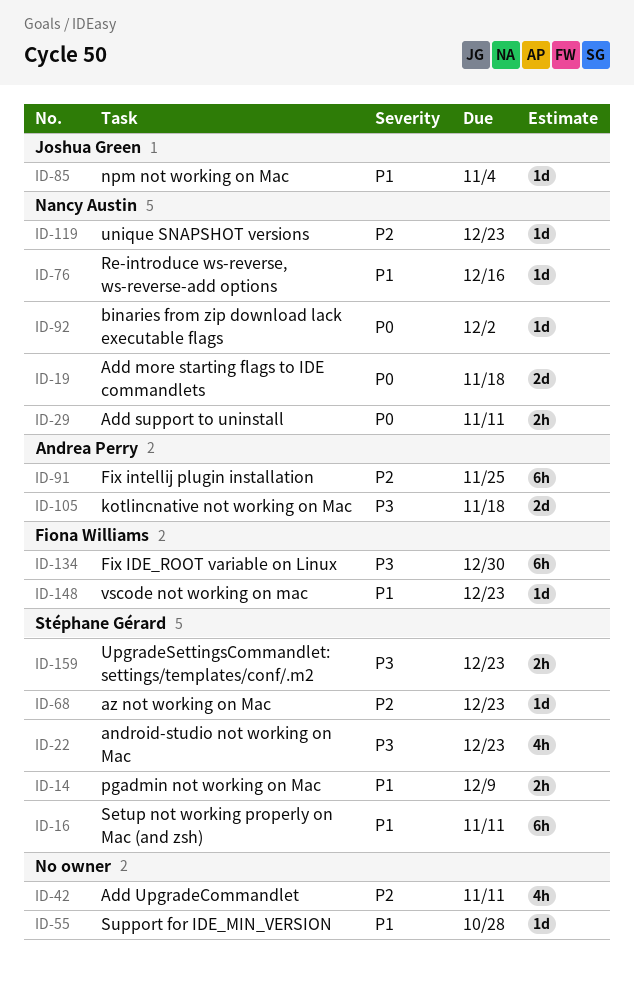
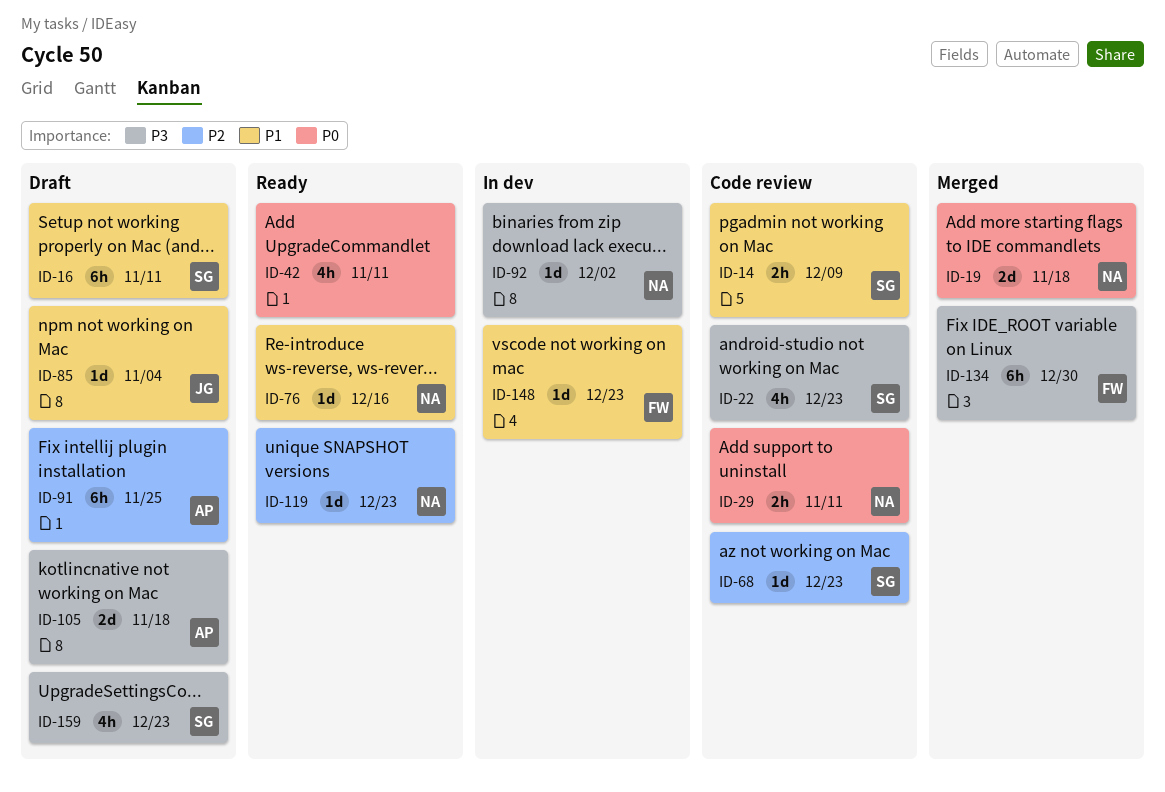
ID-42, priority: P2 -> P0
ID-55: present -> none
ID-92, priority: P0 -> P3
ID-159, estimate: 2h -> 4h

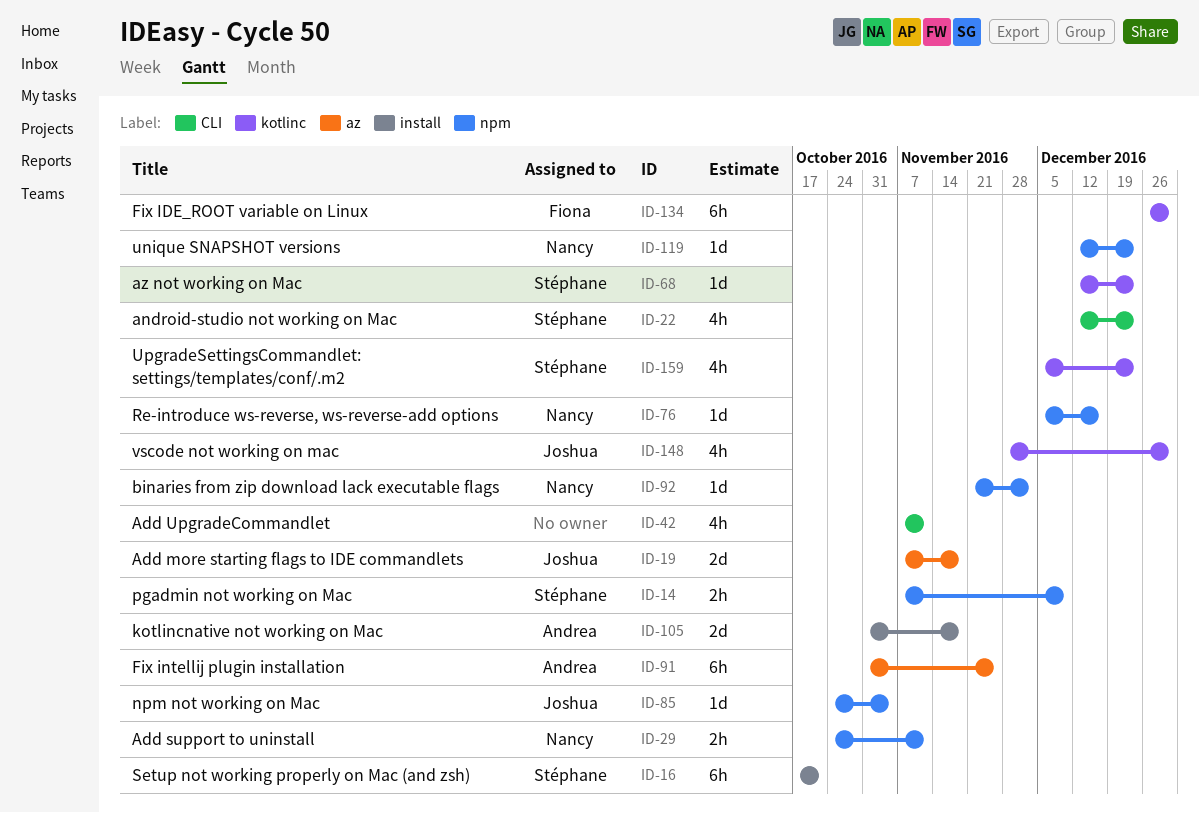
ID-16, due: Nov 11 -> Oct 21
ID-19, owner: Nancy -> Joshua
ID-148, owner: Fiona -> Joshua
ID-148, estimate: 1d -> 4h
ID-148, due: Dec 23 -> Dec 30

